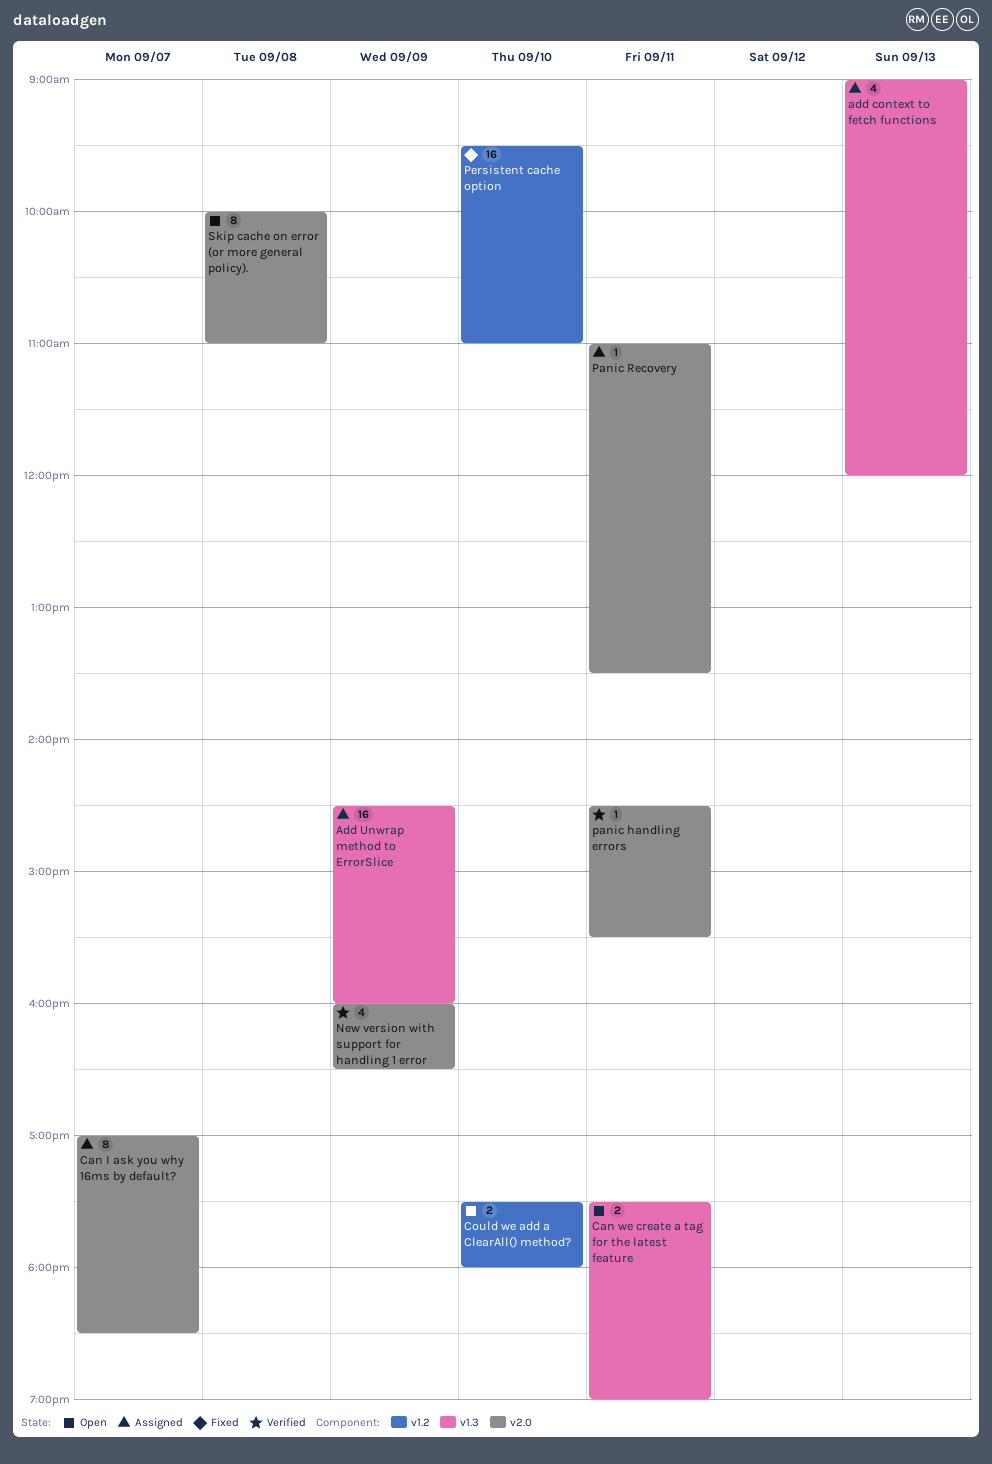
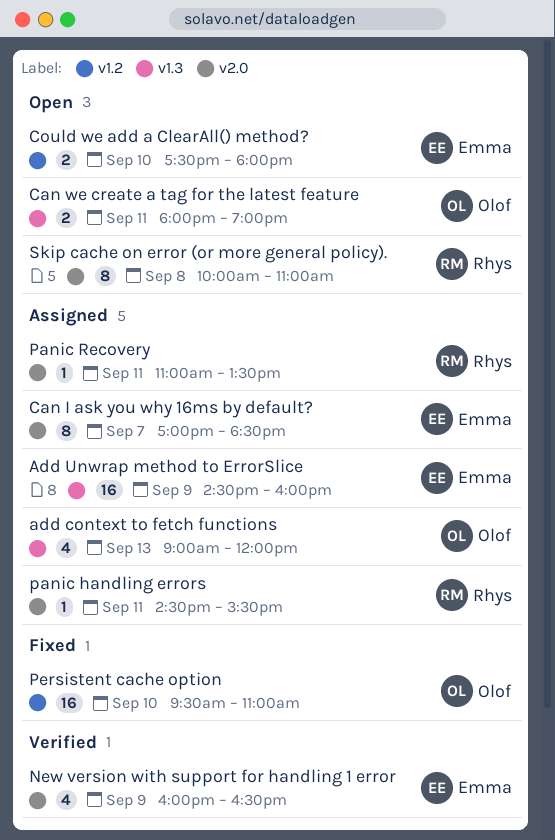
Can we create a tag for the latest feature, begins: 17:30 -> 18:00
panic handling errors, status: Verified -> Assigned

